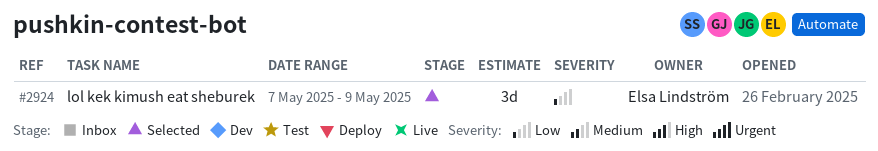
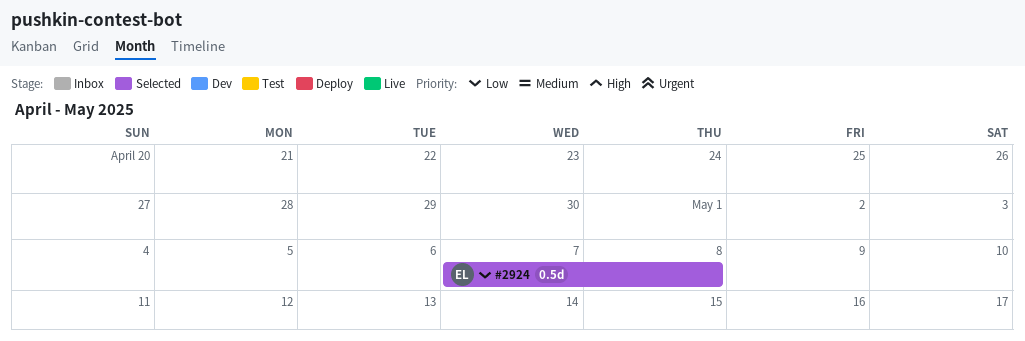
#2924, estimate: 3d -> 0.5d
#2924, due: May 9 -> May 8

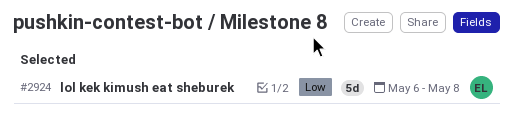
#2924, estimate: 0.5d -> 5d
#2924, start: May 7 -> May 6

